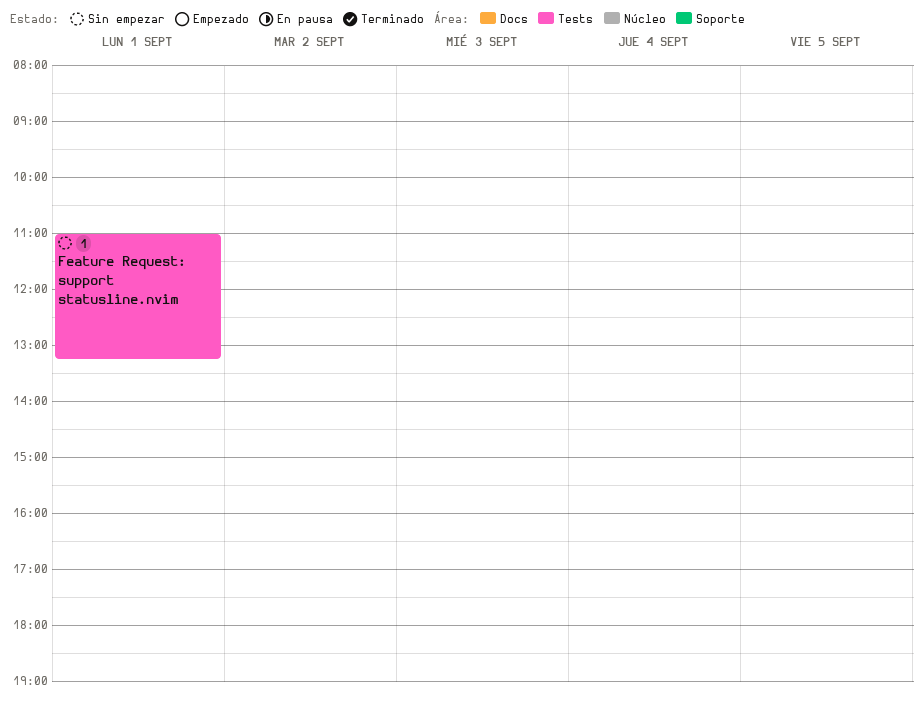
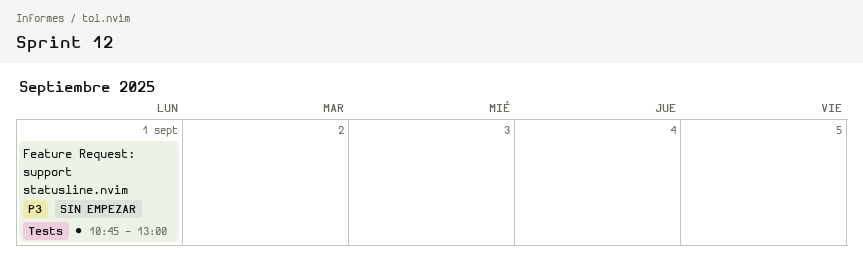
Feature Request: support statusline.nvim, begins: 11:00 -> 10:45
Feature Request: support statusline.nvim, ends: 13:15 -> 13:00

